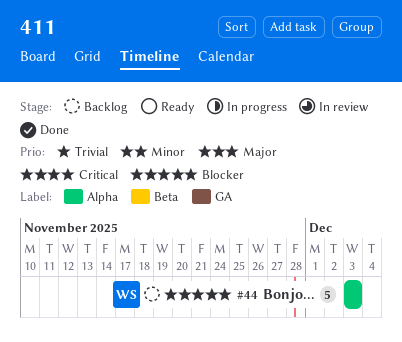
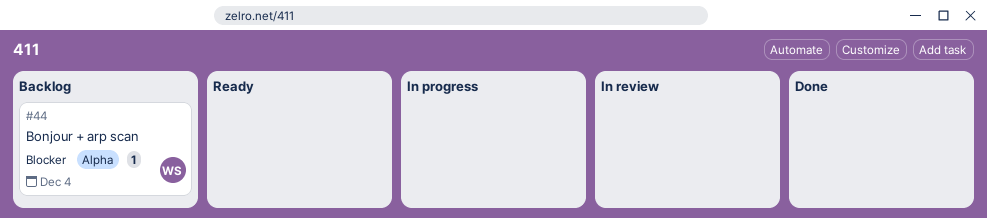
#44, estimate: 5 -> 1
#44, due: Dec 3 -> Dec 4

